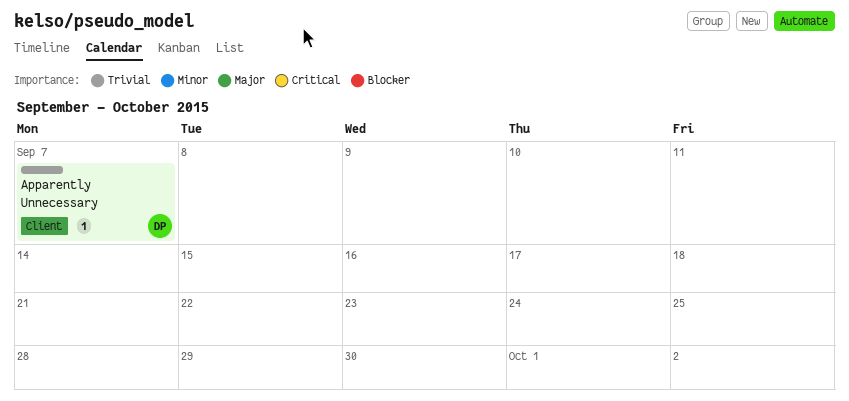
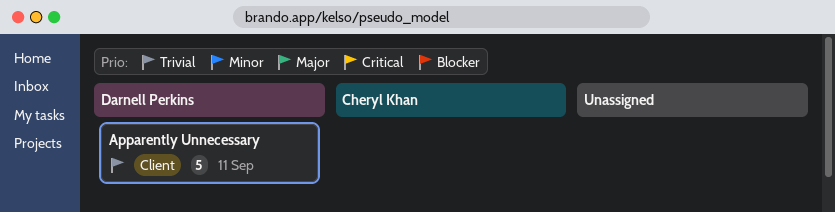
Apparently Unnecessary, estimate: 1 -> 5
Apparently Unnecessary, due: Sep 7 -> Sep 11

